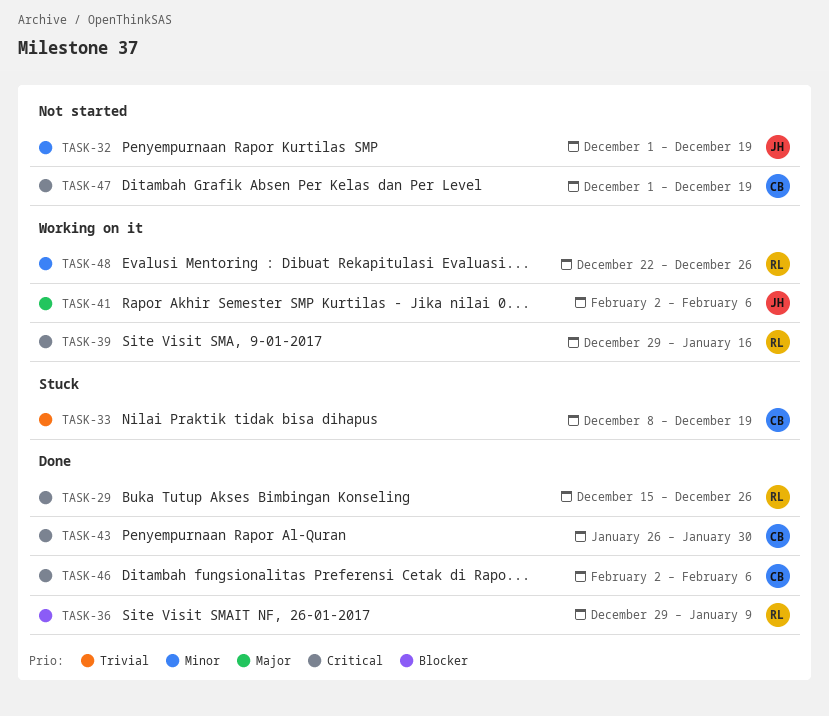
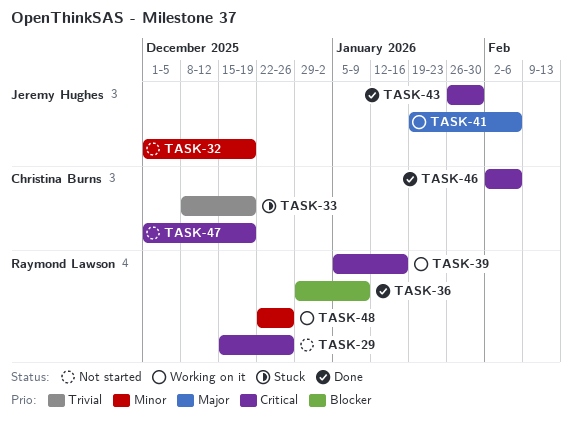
TASK-29, status: Done -> Not started
TASK-39, start: Dec 29 -> Jan 5
TASK-41, start: Feb 2 -> Jan 19
TASK-43, owner: Christina Burns -> Jeremy Hughes

